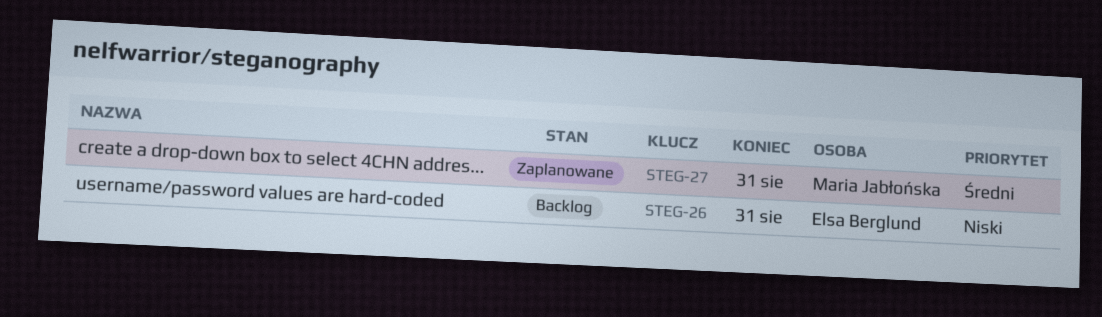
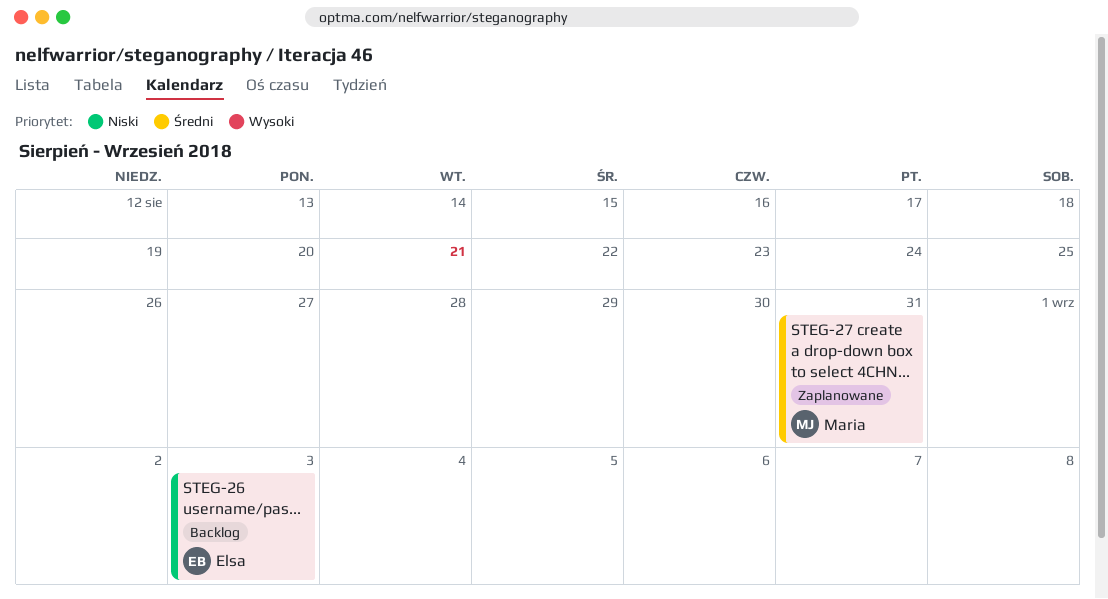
STEG-26, due: Aug 31 -> Sep 3

